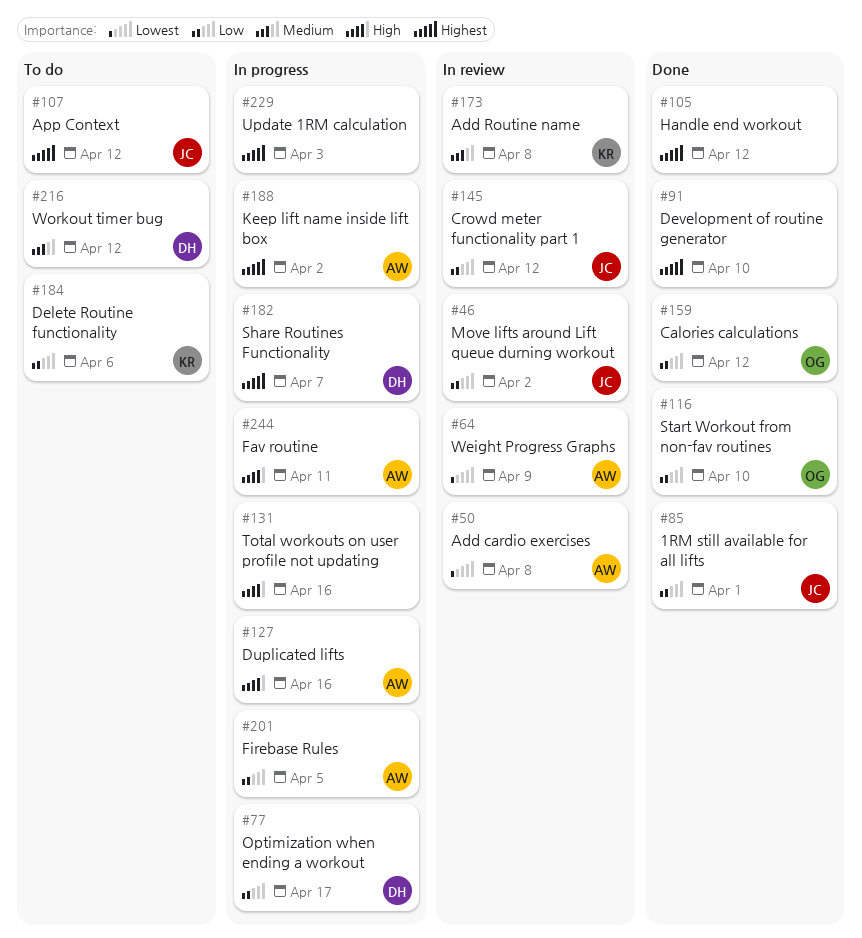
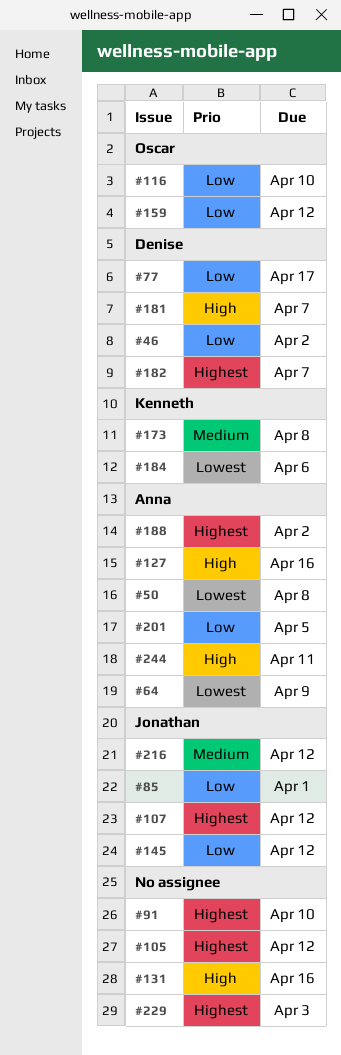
#46, owner: Jonathan -> Denise
#181: none -> present
#184, priority: Low -> Lowest
#216, owner: Denise -> Jonathan

